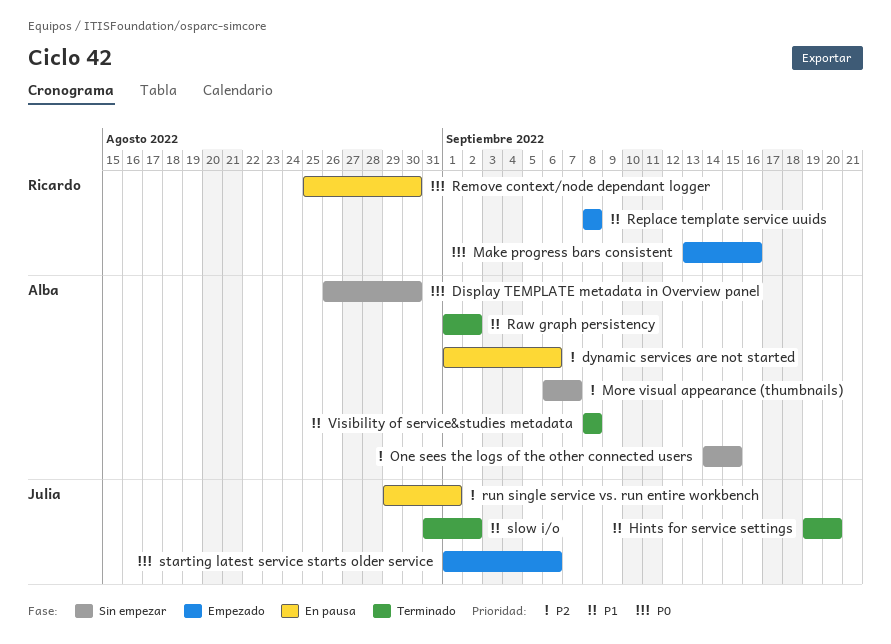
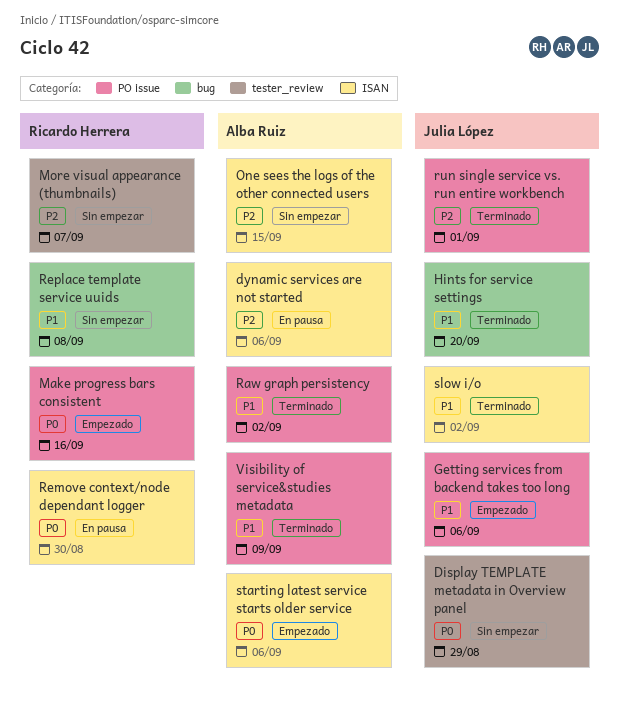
Display TEMPLATE metadata in Overview panel, owner: Alba Ruiz -> Julia López
Display TEMPLATE metadata in Overview panel, due: Aug 30 -> Aug 29
Getting services from backend takes too long: none -> present
More visual appearance (thumbnails), owner: Alba Ruiz -> Ricardo Herrera
Replace template service uuids, status: Empezado -> Sin empezar
run single service vs. run entire workbench, status: En pausa -> Terminado
starting latest service starts older service, owner: Julia López -> Alba Ruiz
Visibility of service&studies metadata, due: Sep 8 -> Sep 9

